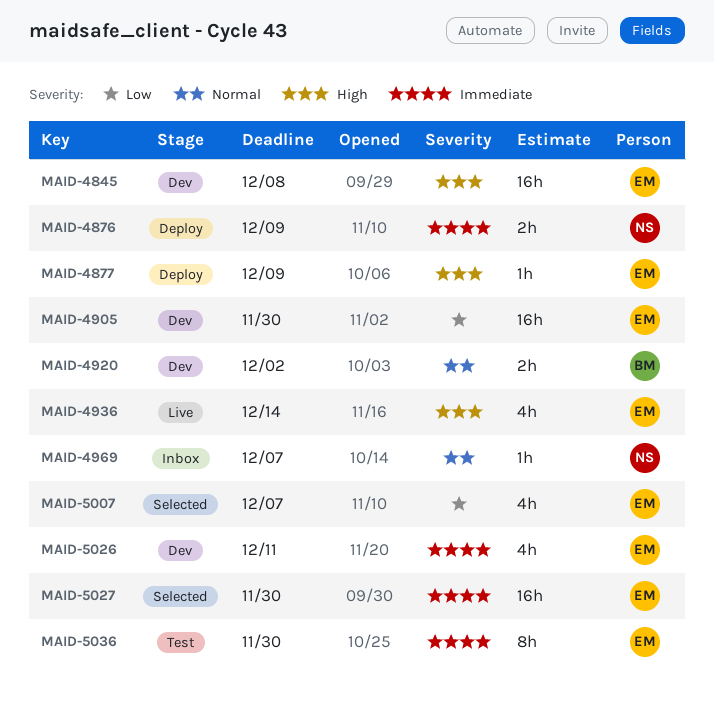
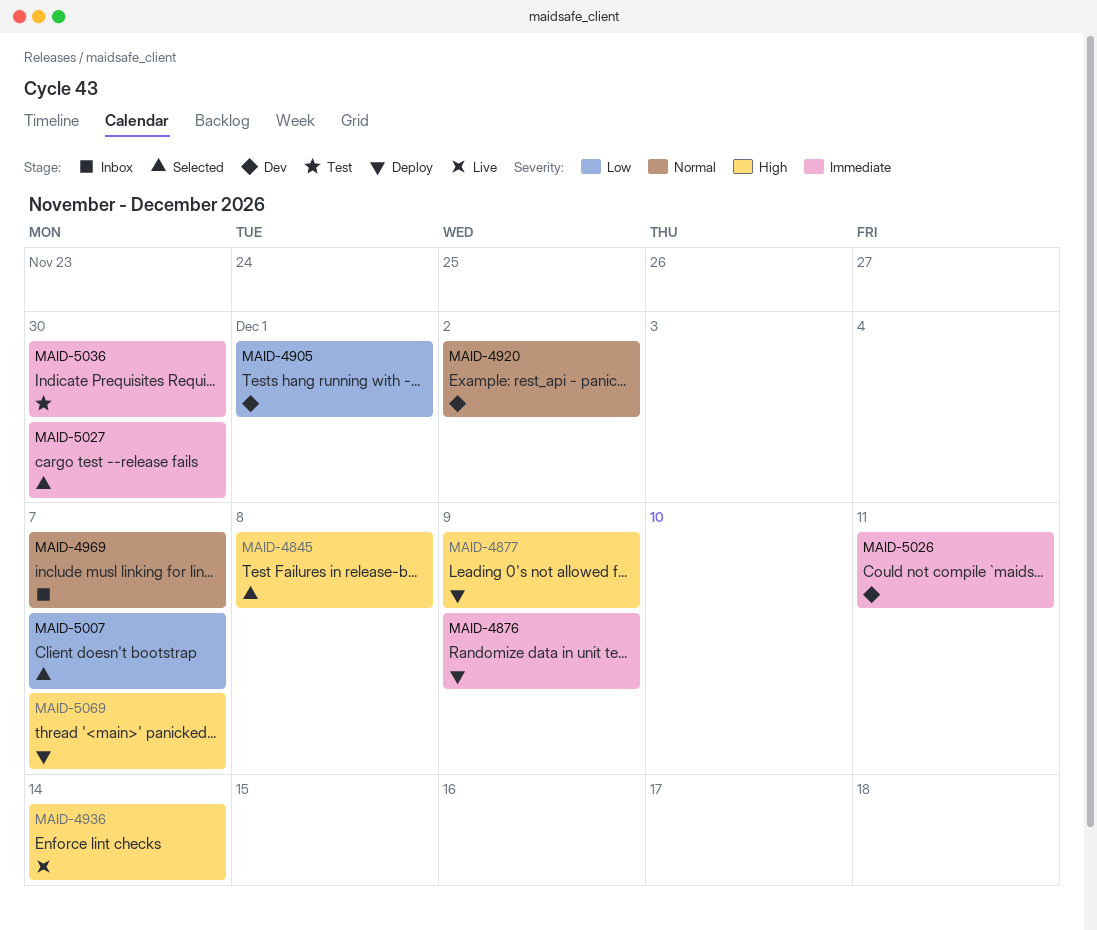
MAID-4845, status: Dev -> Selected
MAID-4905, due: Nov 30 -> Dec 1
MAID-5069: none -> present

